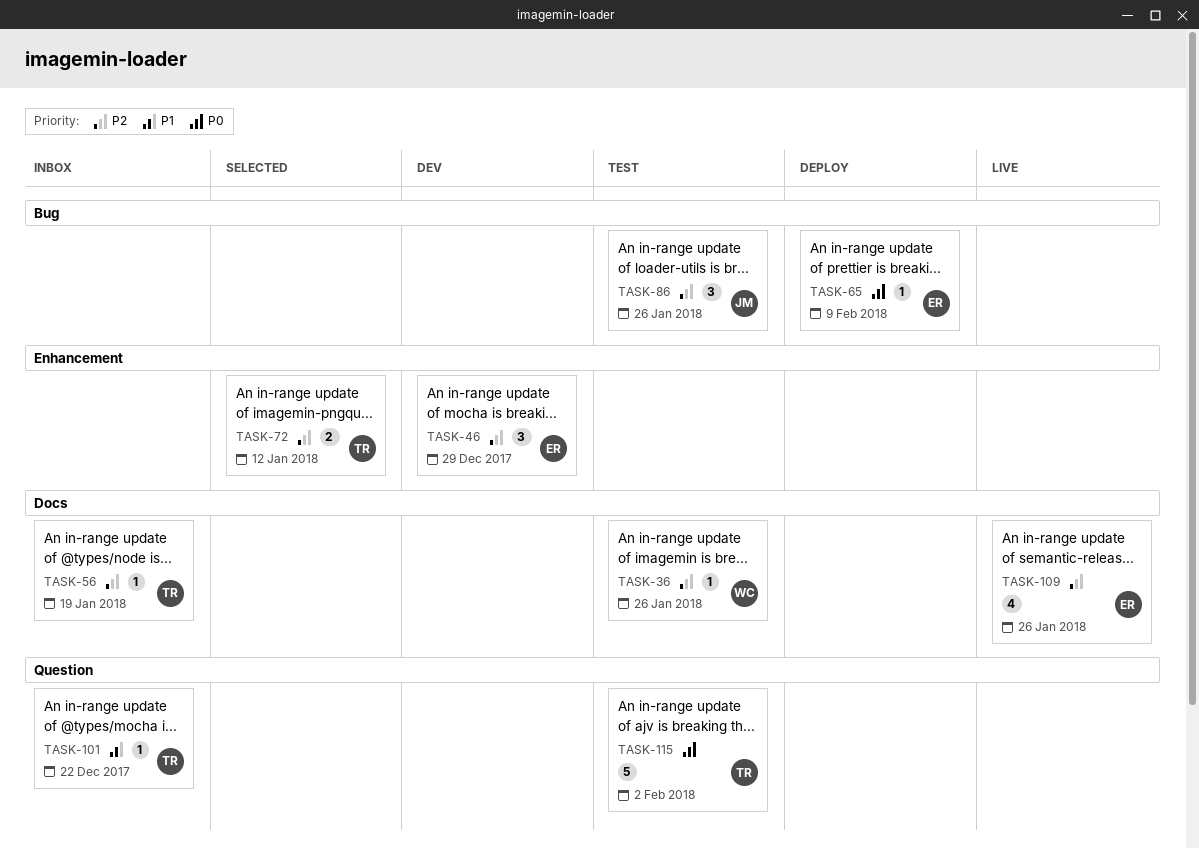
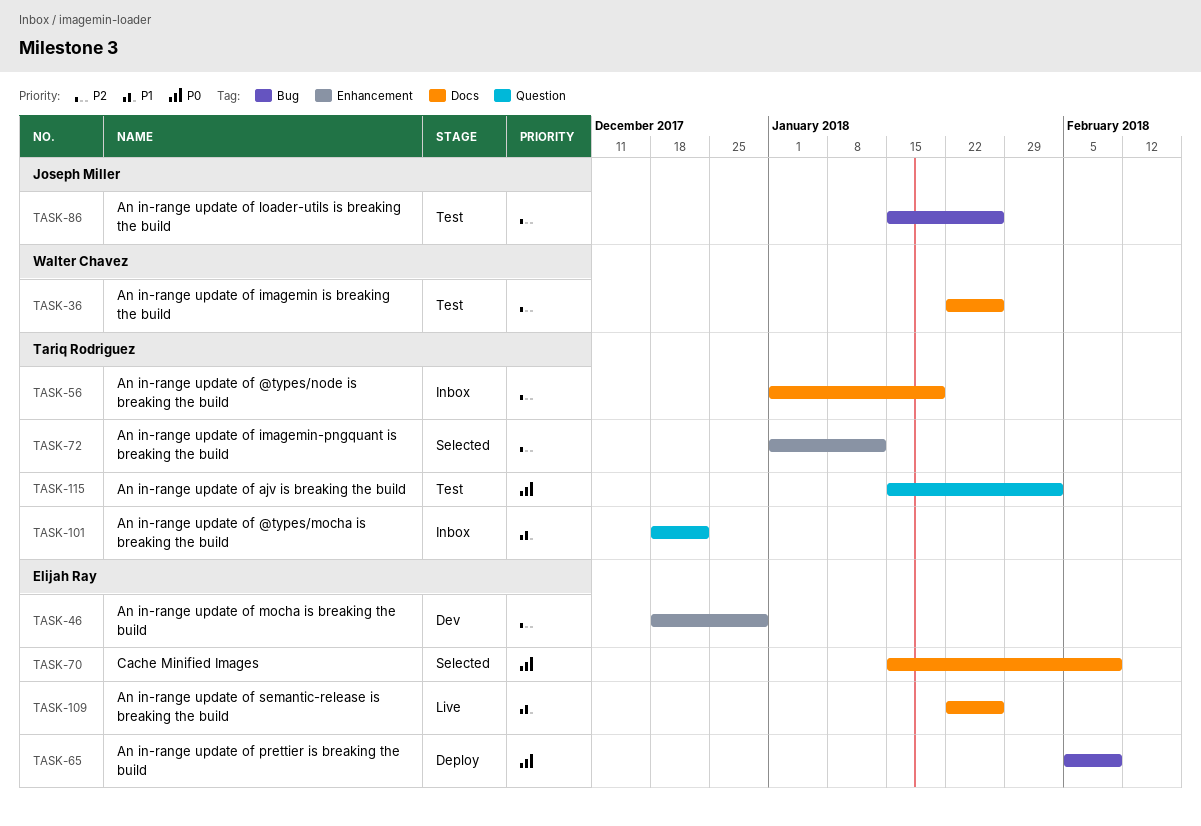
TASK-70: none -> present
TASK-109, priority: P2 -> P1

